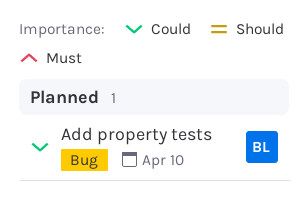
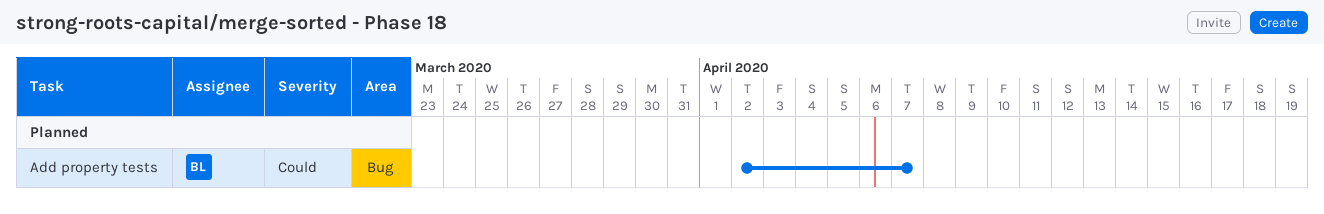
Add property tests, due: Apr 10 -> Apr 7

